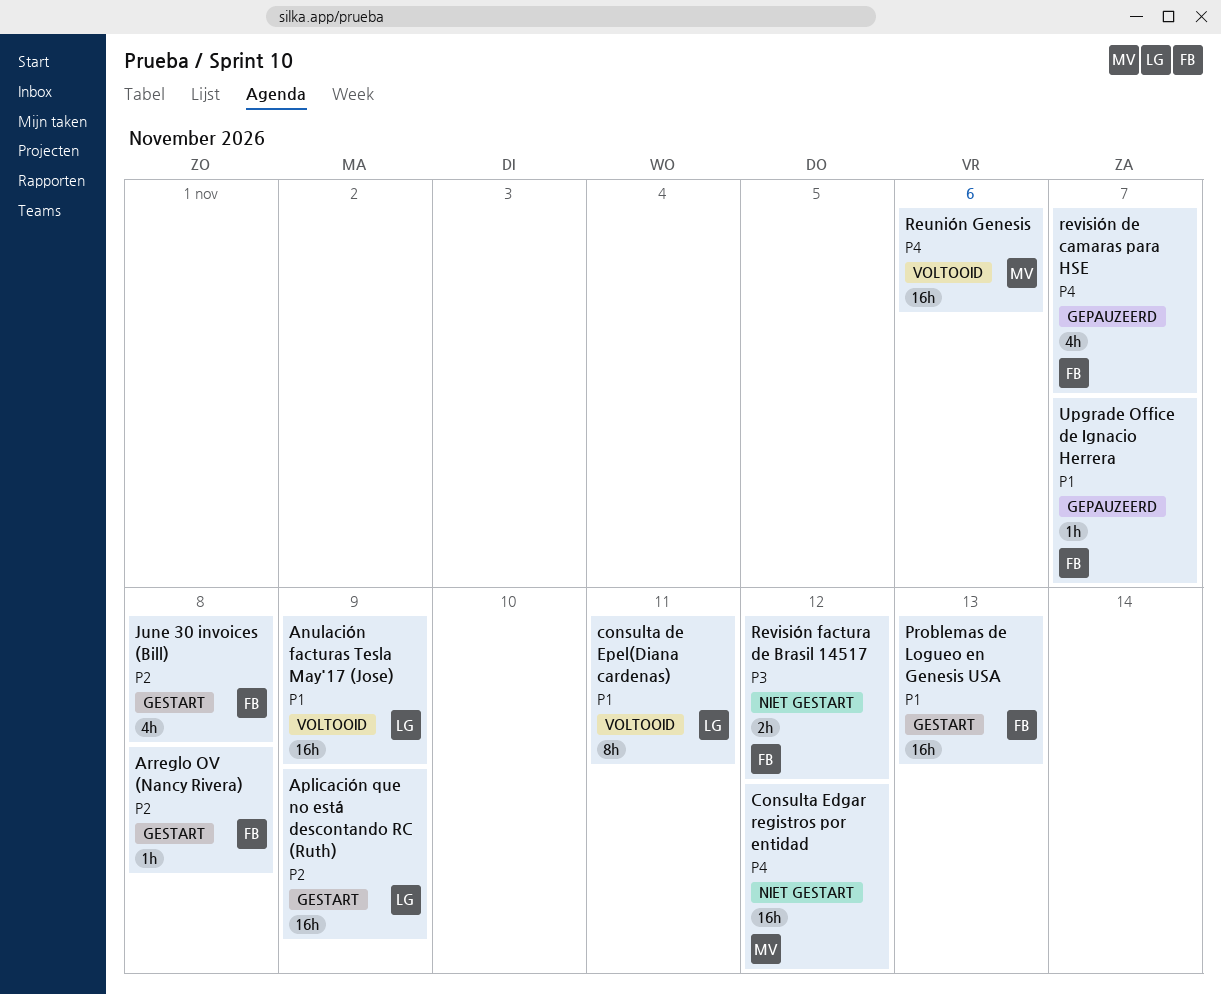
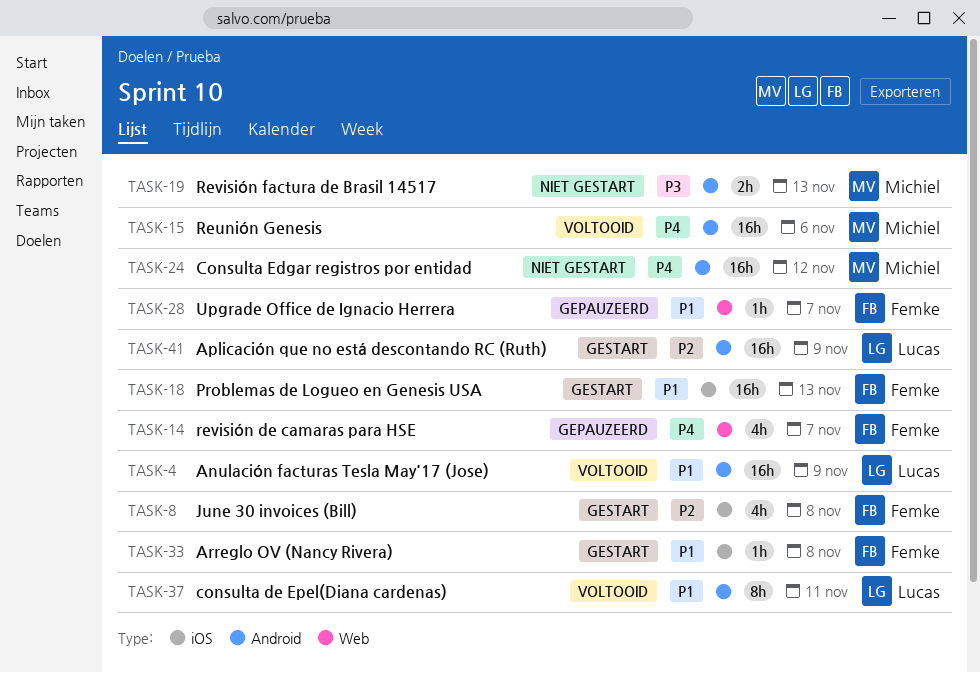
Arreglo OV (Nancy Rivera), priority: P2 -> P1
Revisión factura de Brasil 14517, owner: Femke -> Michiel
Revisión factura de Brasil 14517, due: Nov 12 -> Nov 13

